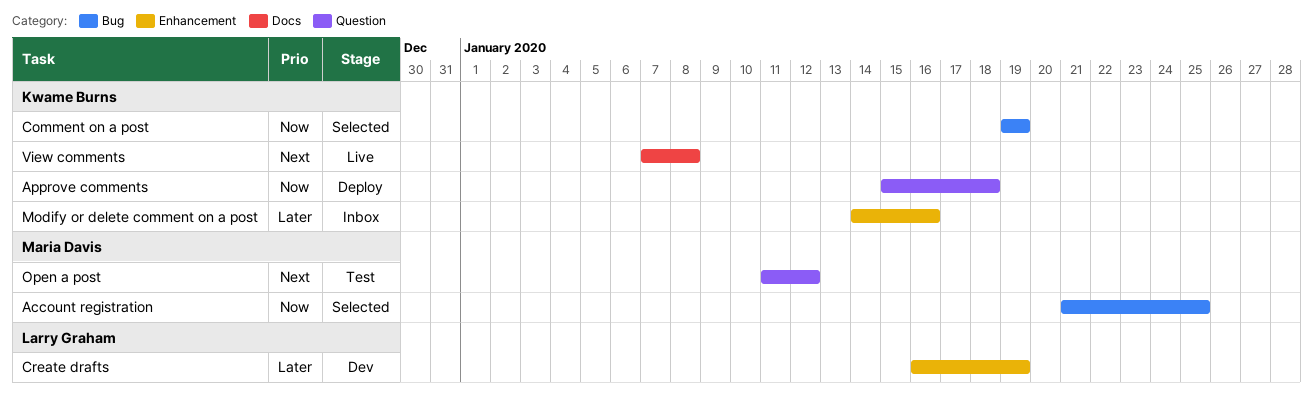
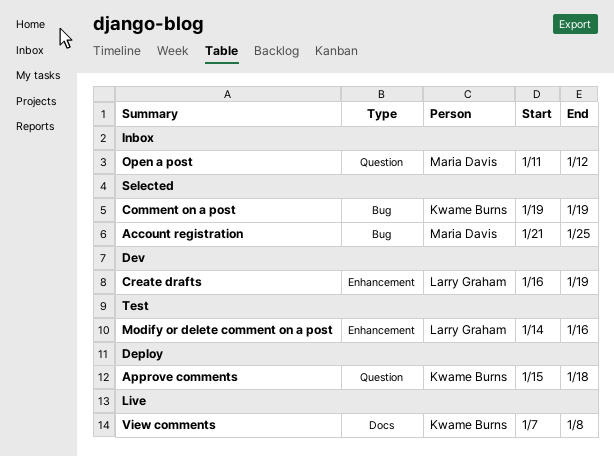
Modify or delete comment on a post, status: Inbox -> Test
Modify or delete comment on a post, owner: Kwame Burns -> Larry Graham
Open a post, status: Test -> Inbox

